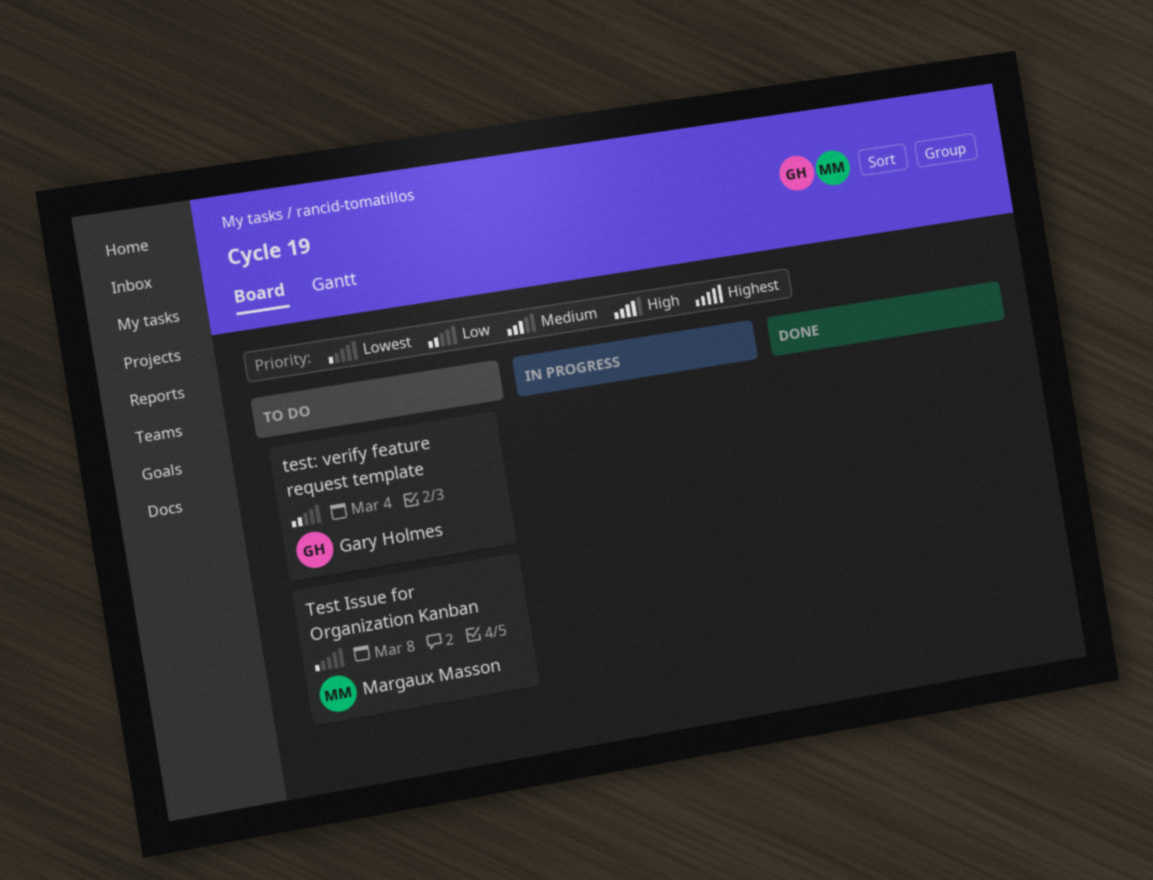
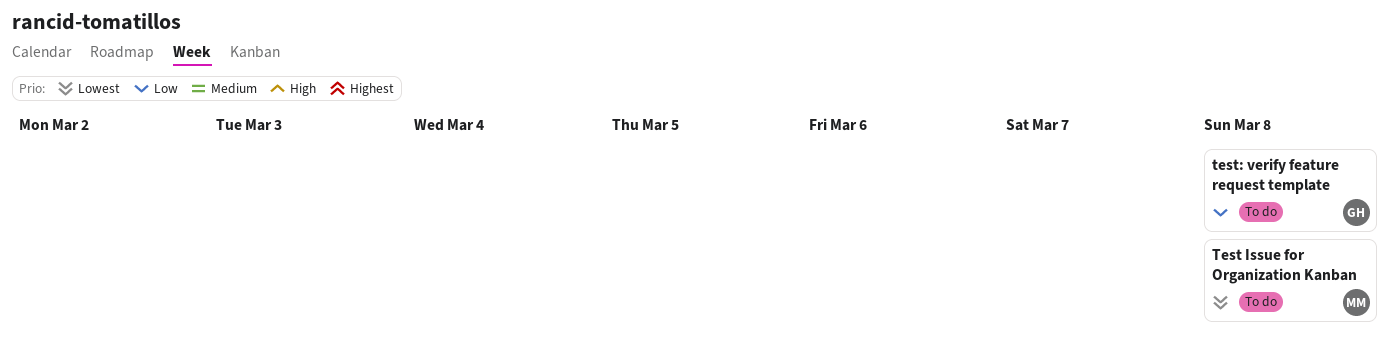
test: verify feature request template, due: Mar 4 -> Mar 8

